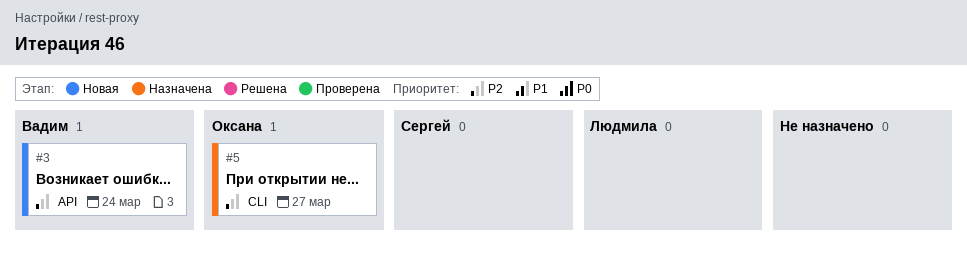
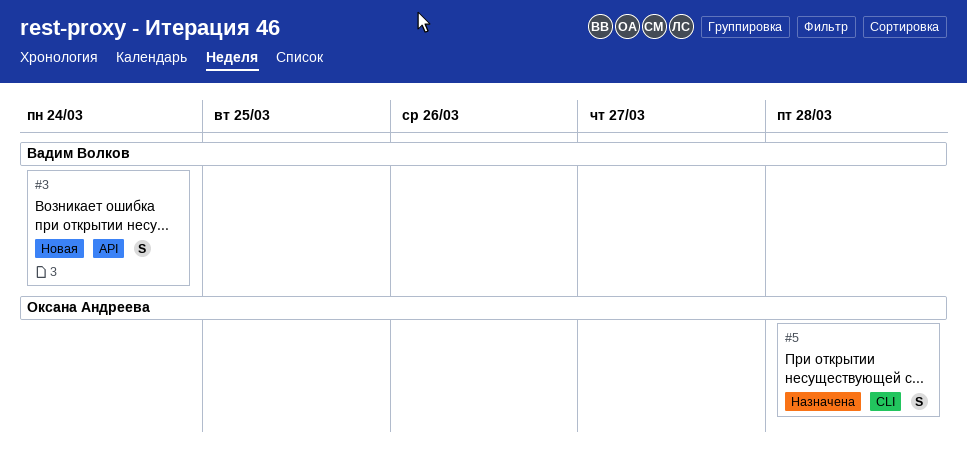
#5, due: Mar 27 -> Mar 28

